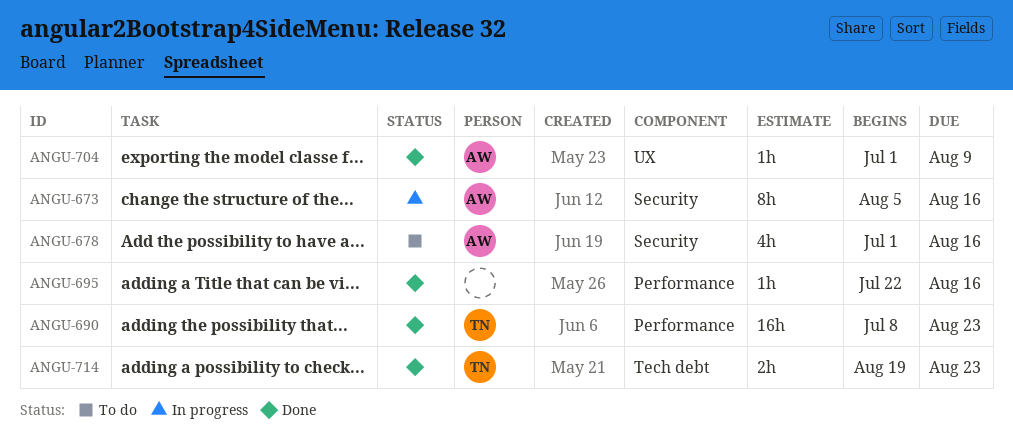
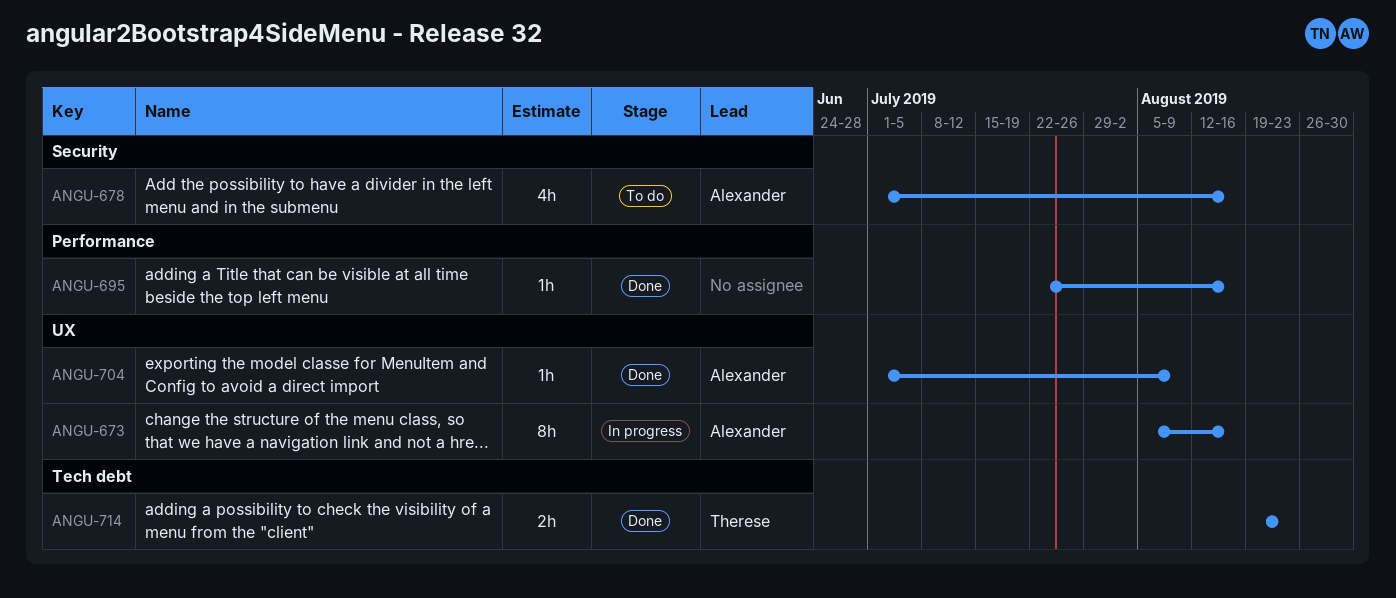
ANGU-673, label: Security -> UX
ANGU-690: present -> none

